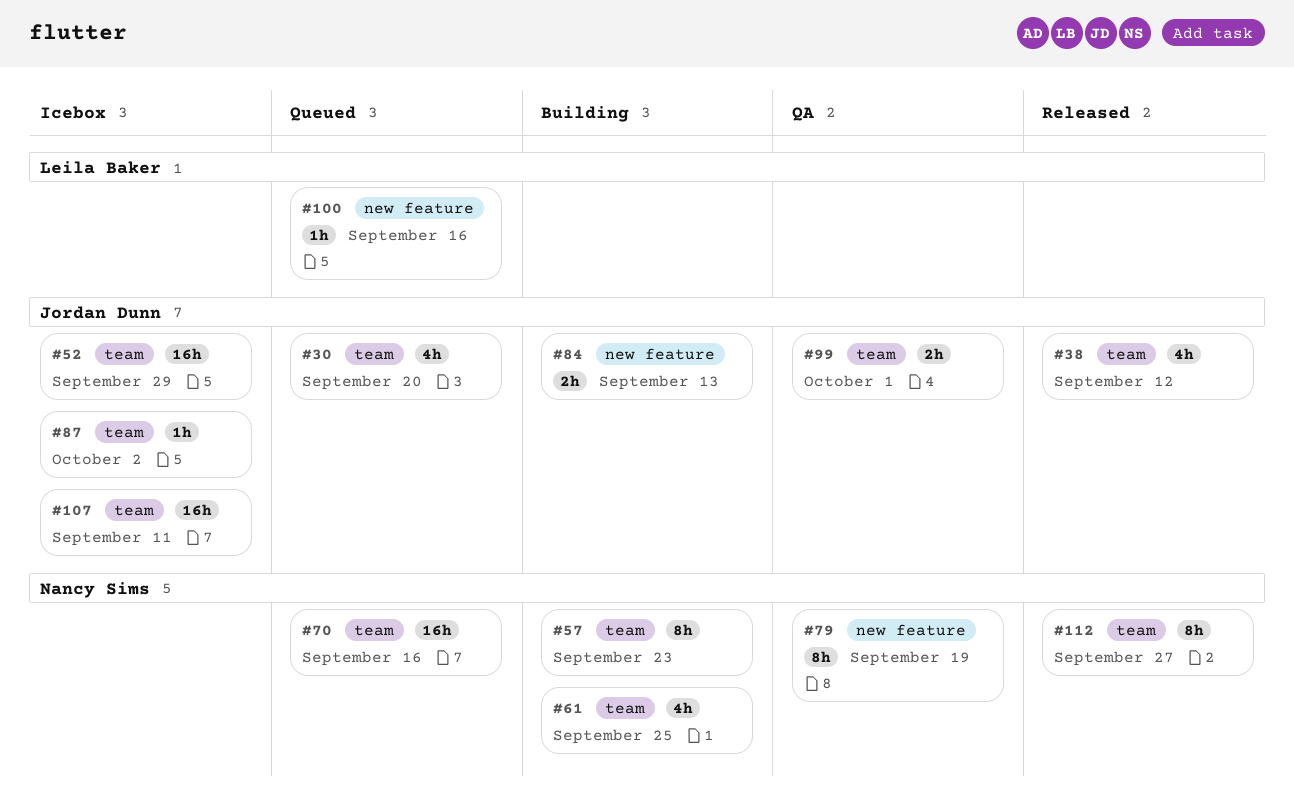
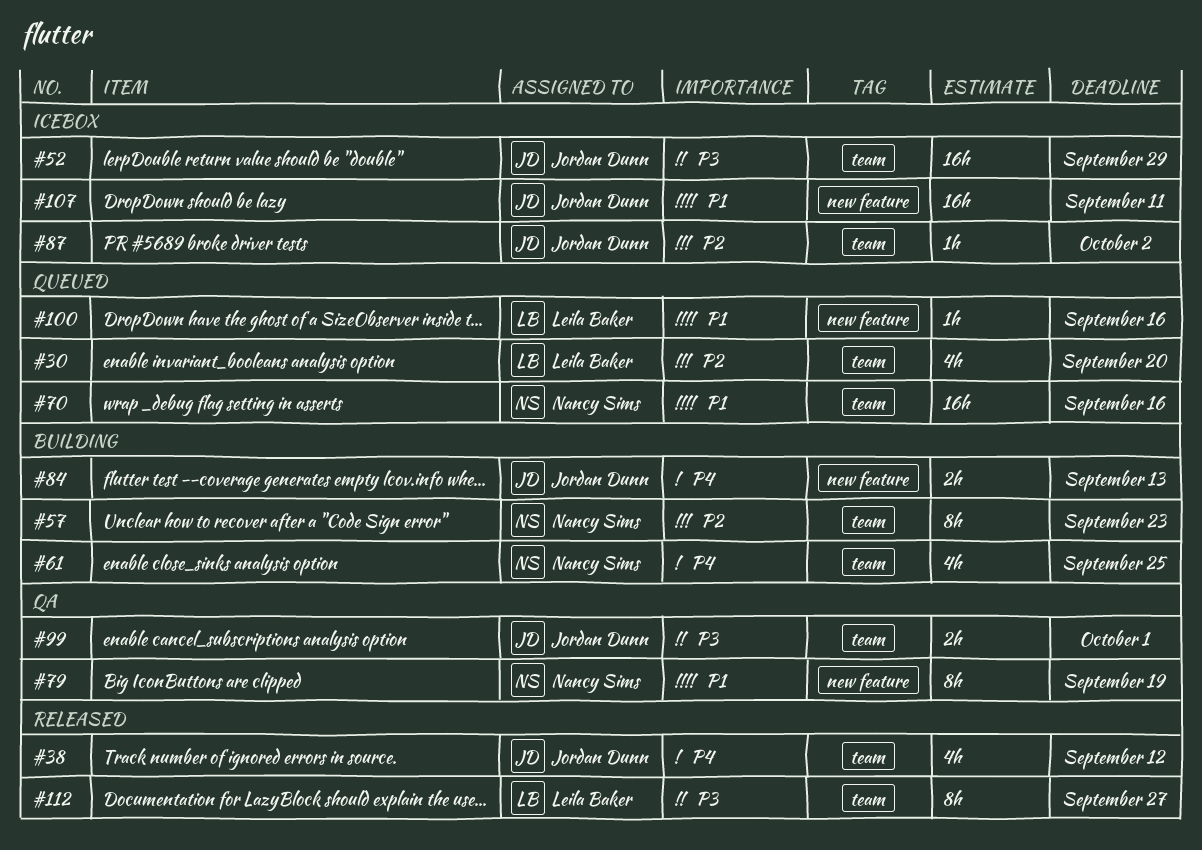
#30, owner: Jordan Dunn -> Leila Baker
#107, label: team -> new feature
#112, owner: Nancy Sims -> Leila Baker

